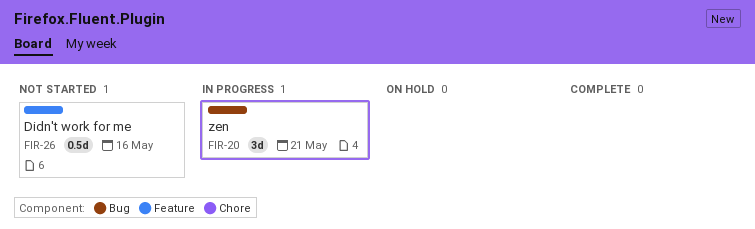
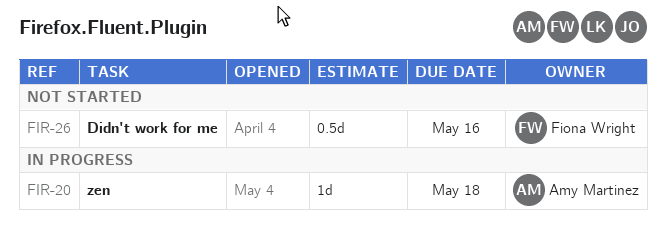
FIR-20, estimate: 3d -> 1d
FIR-20, due: May 21 -> May 18

